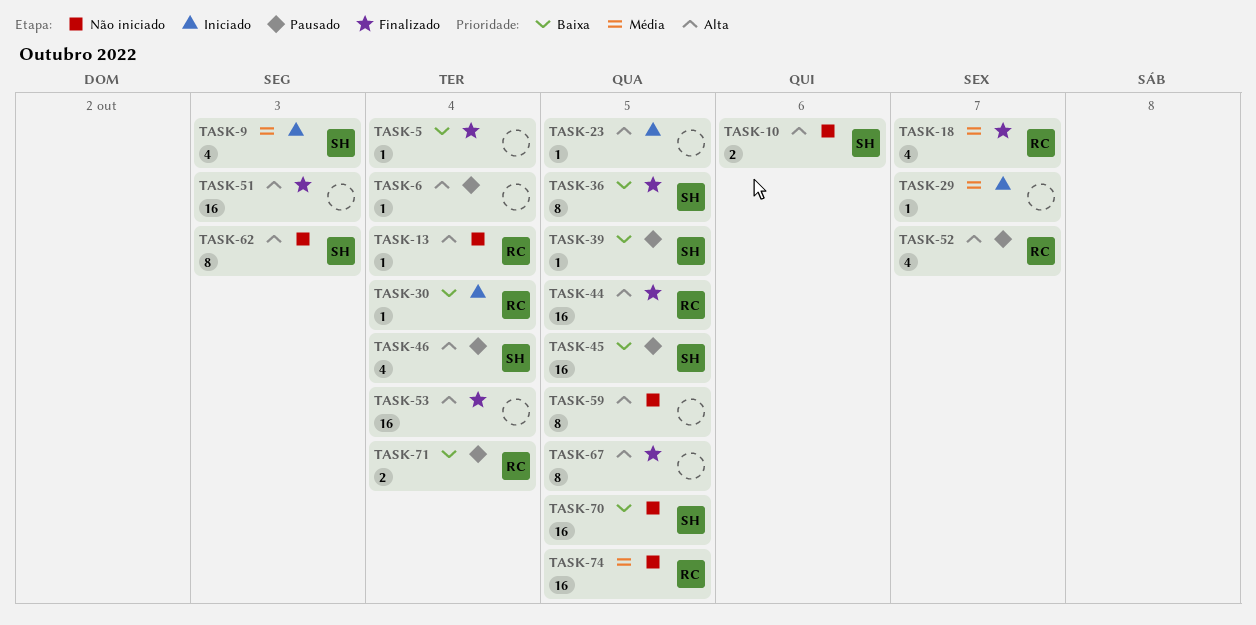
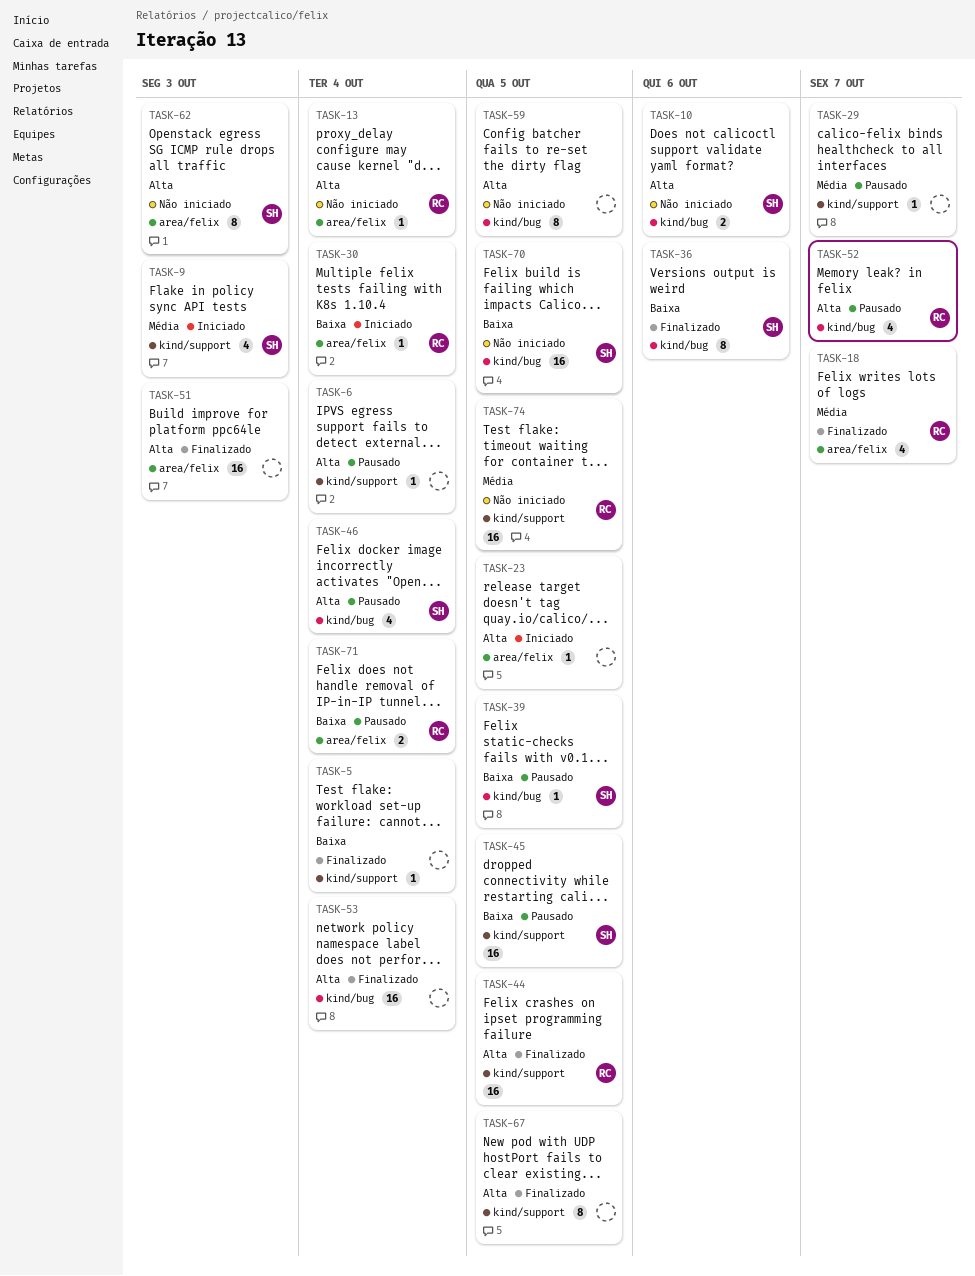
TASK-29, status: Iniciado -> Pausado
TASK-36, due: Oct 5 -> Oct 6

